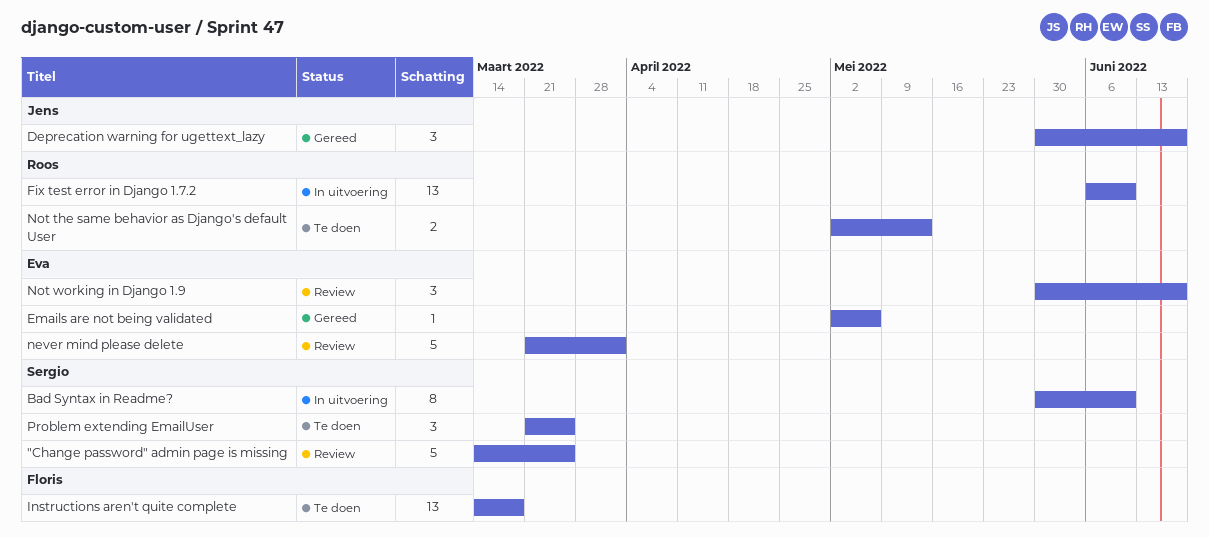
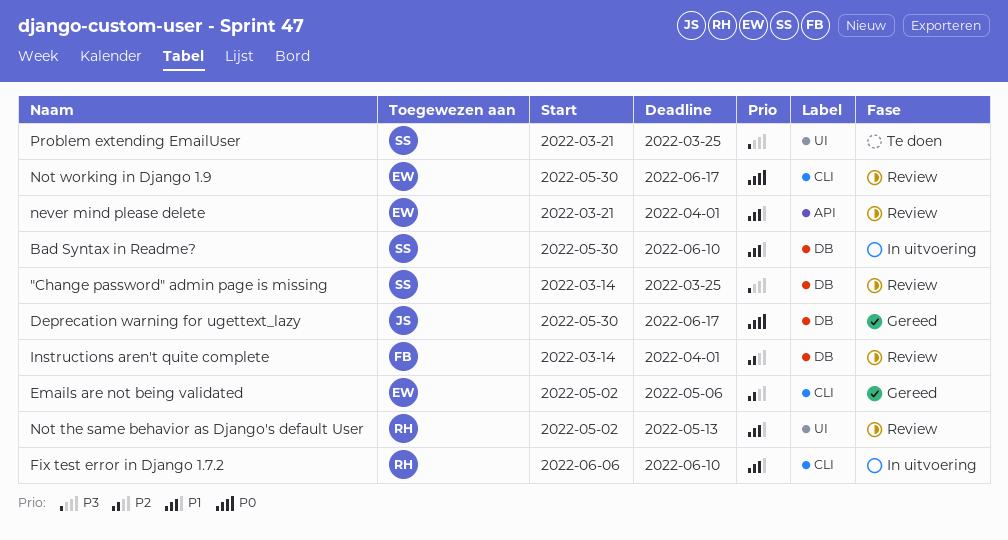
Instructions aren't quite complete, status: Te doen -> Review
Instructions aren't quite complete, due: Mar 18 -> Apr 1
Not the same behavior as Django's default User, status: Te doen -> Review

